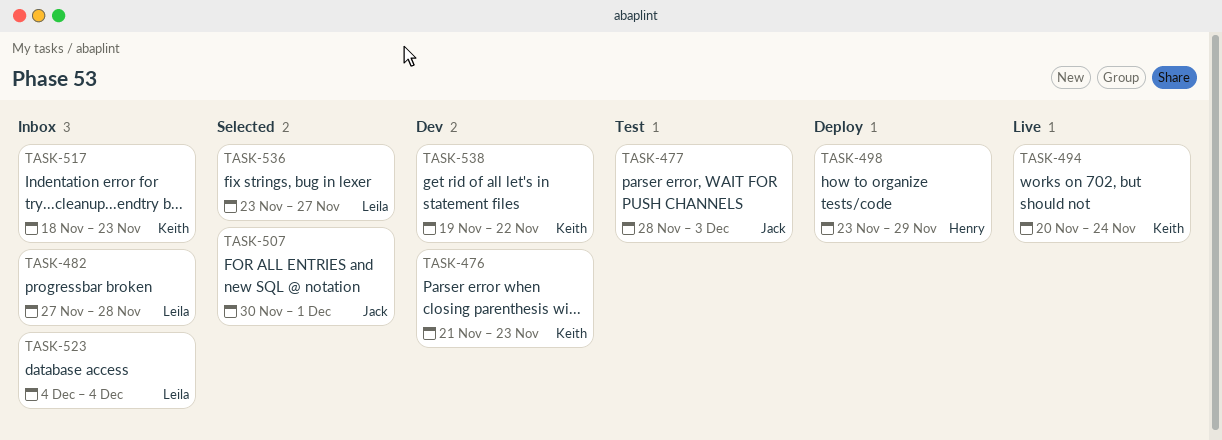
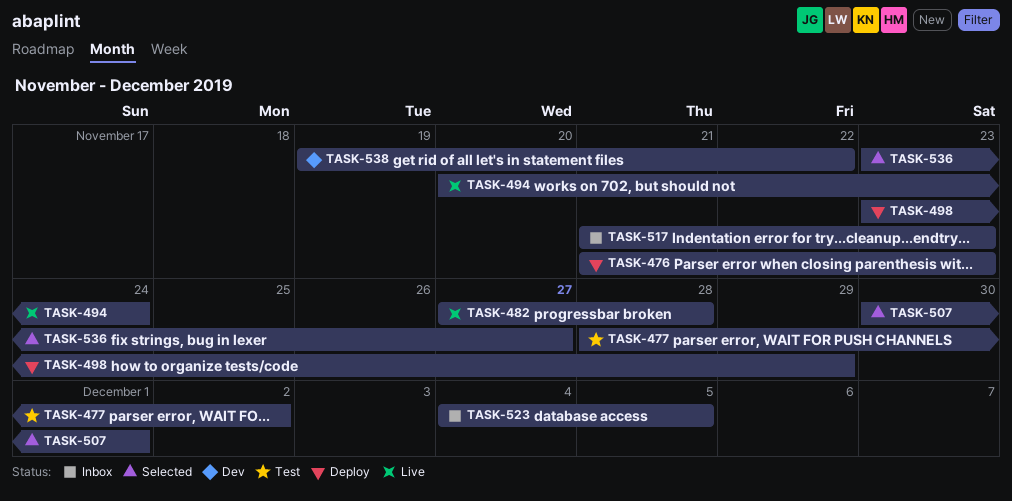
TASK-476, status: Dev -> Deploy
TASK-477, due: Dec 3 -> Dec 2
TASK-482, status: Inbox -> Live
TASK-517, start: Nov 18 -> Nov 21
TASK-523, due: Dec 4 -> Dec 5

